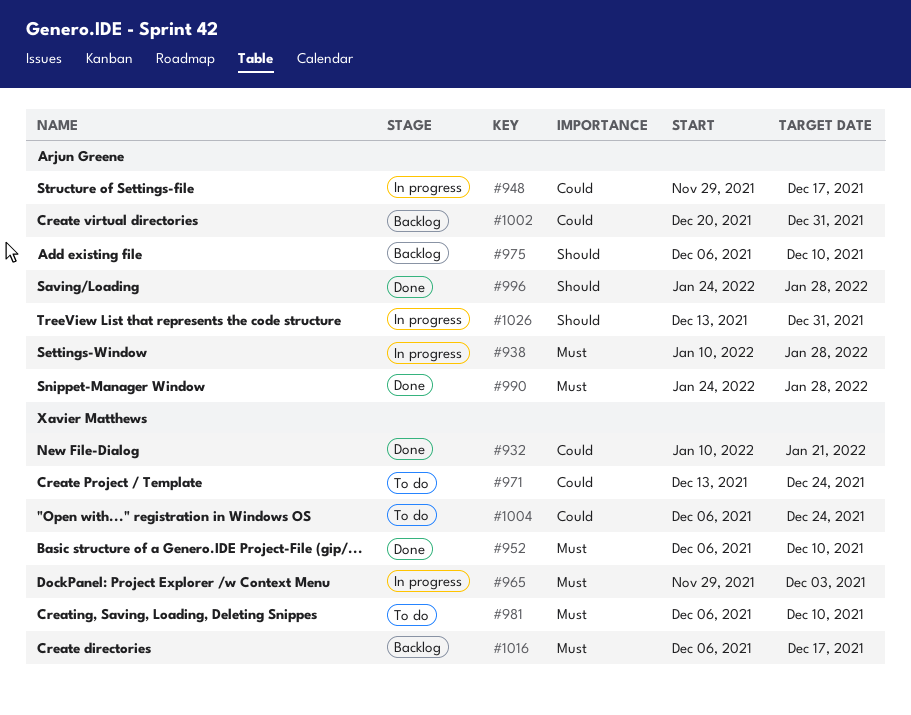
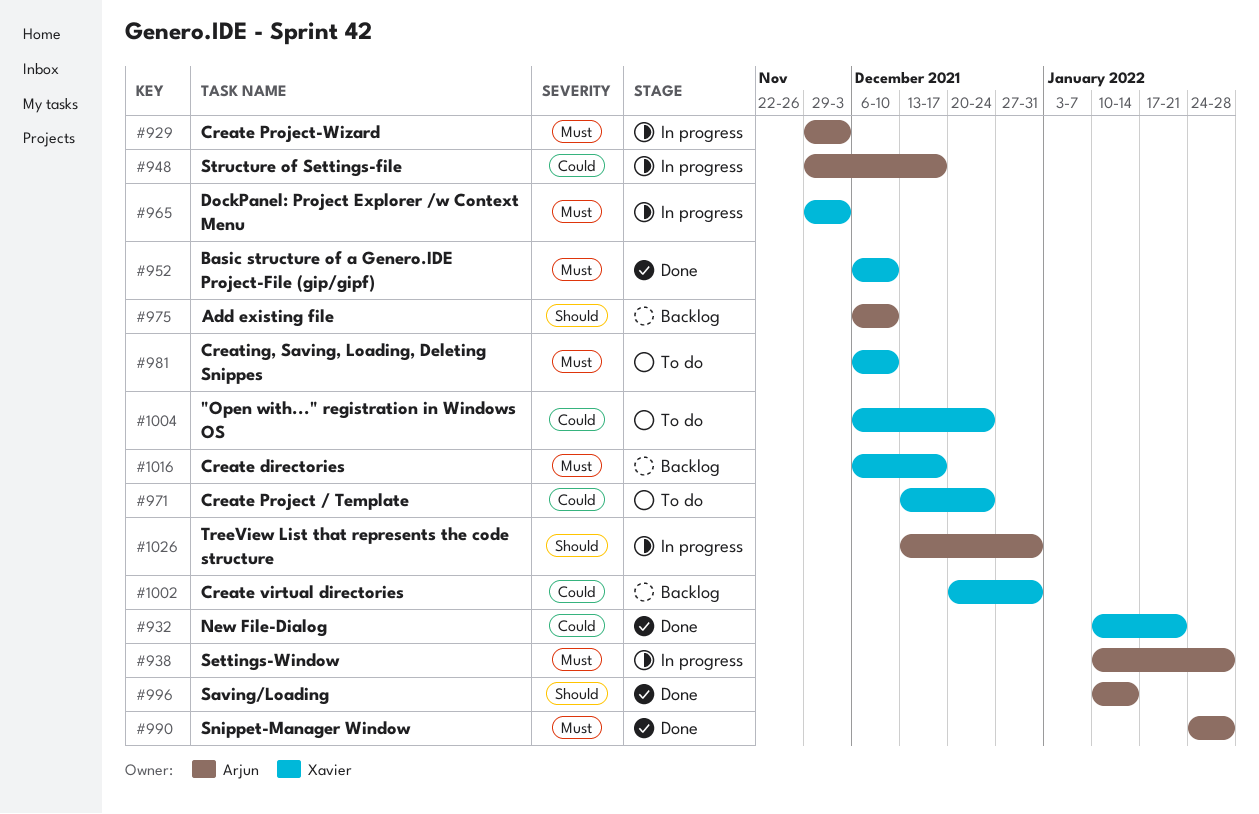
#929: none -> present
#996, start: Jan 24 -> Jan 10
#996, due: Jan 28 -> Jan 14
#1002, owner: Arjun Greene -> Xavier Matthews

